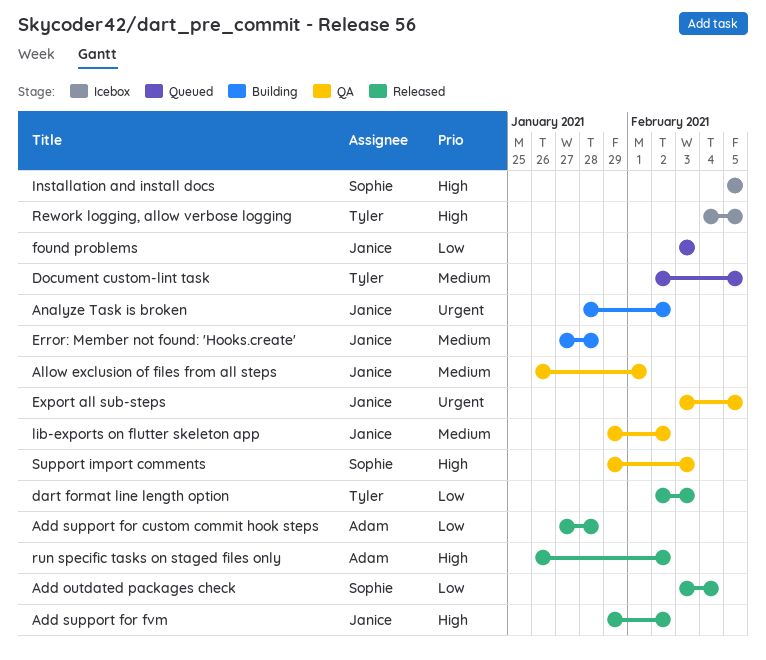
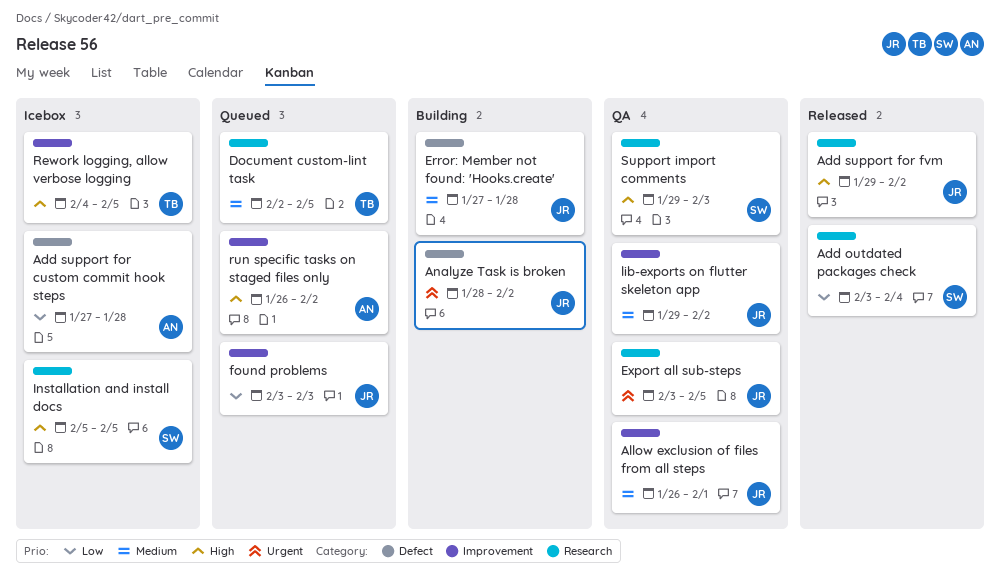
Add support for custom commit hook steps, status: Released -> Icebox
dart format line length option: present -> none
run specific tasks on staged files only, status: Released -> Queued

